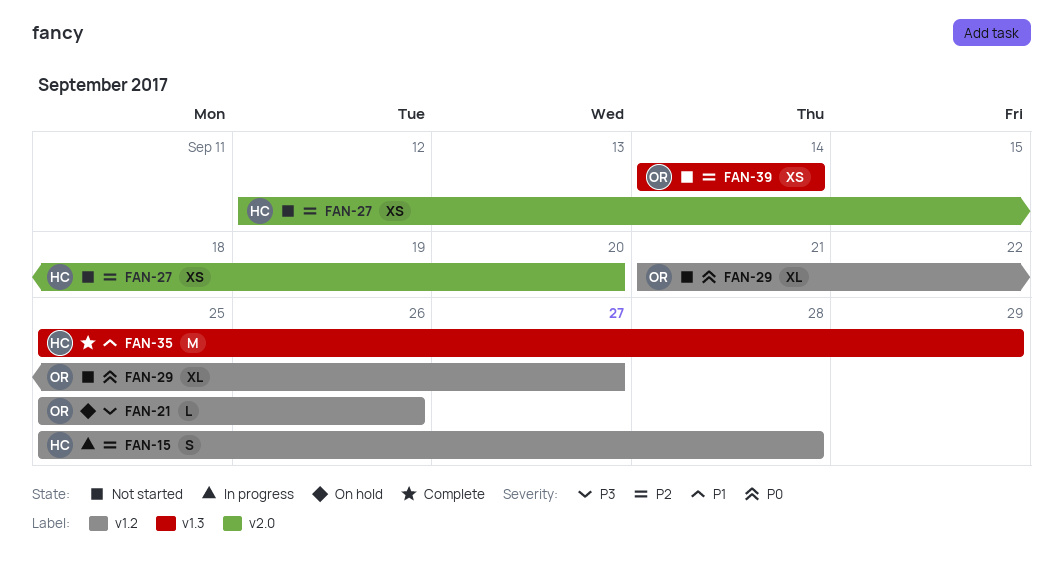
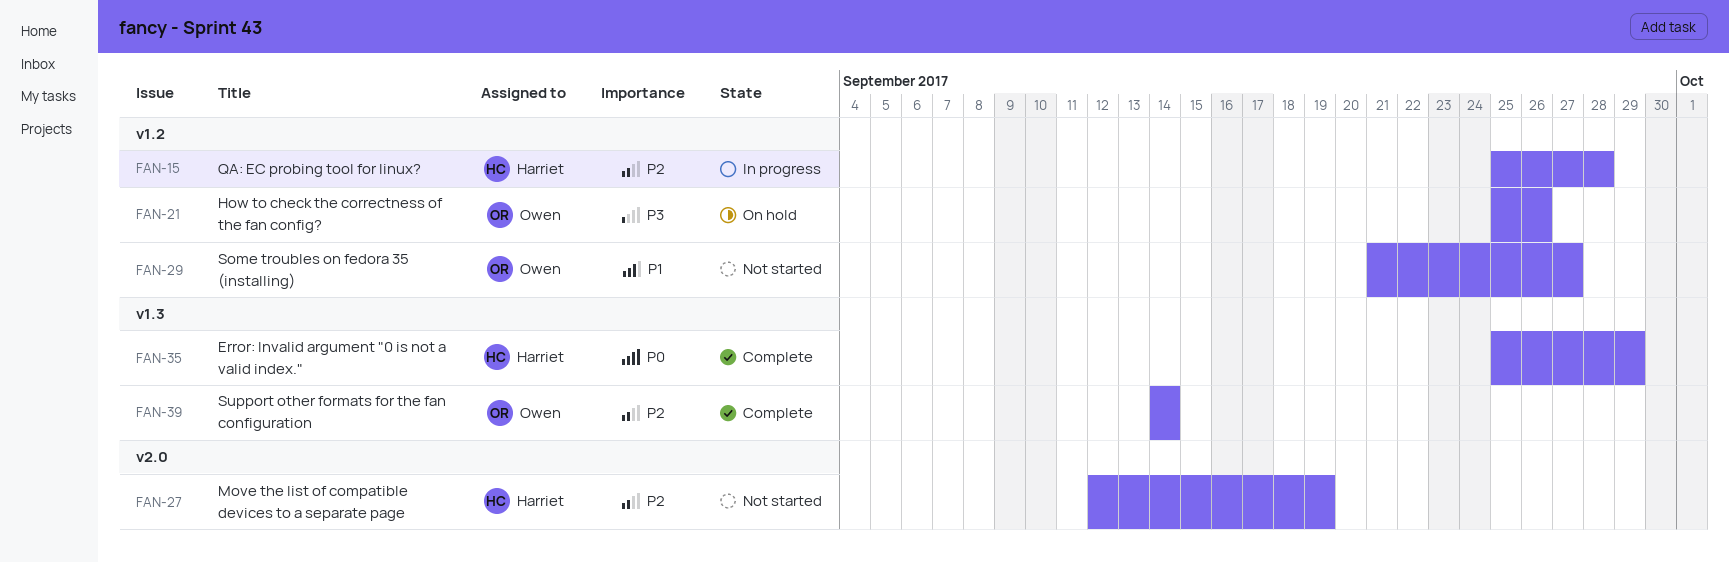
FAN-27, due: Sep 20 -> Sep 19
FAN-29, priority: P0 -> P1
FAN-35, priority: P1 -> P0
FAN-39, status: Not started -> Complete

